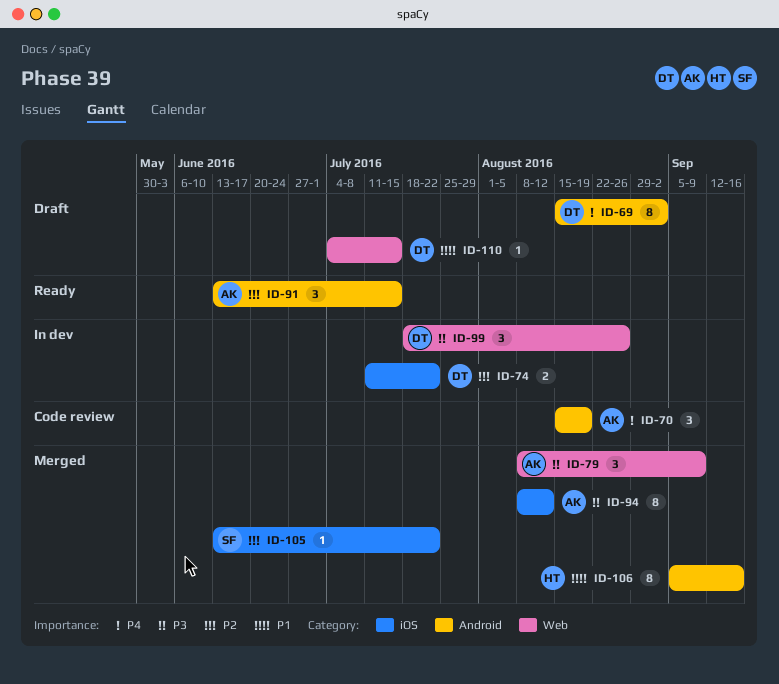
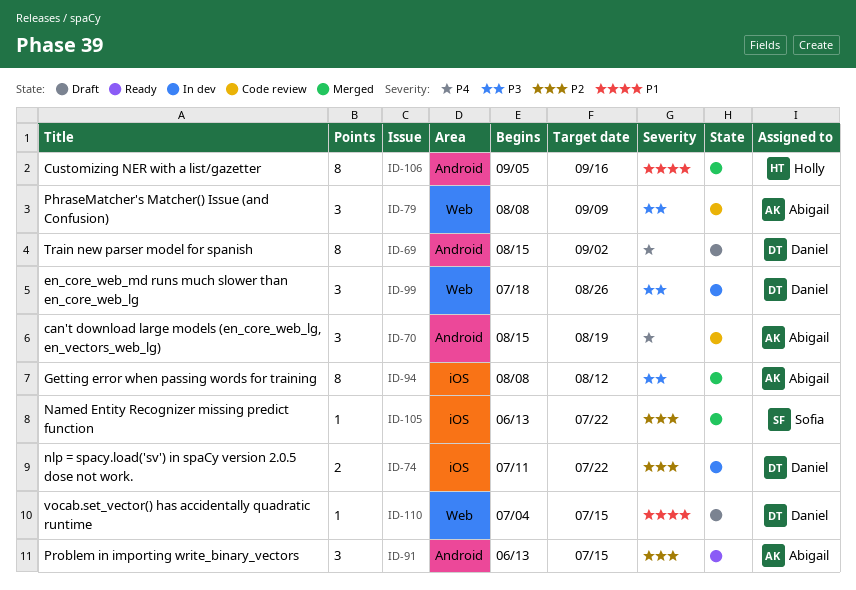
ID-79, status: Merged -> Code review

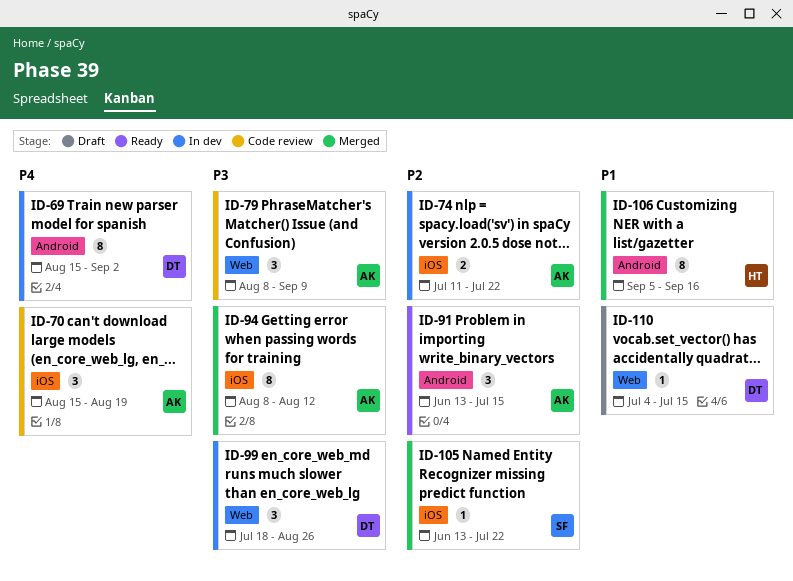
ID-69, status: Draft -> In dev
ID-70, label: Android -> iOS
ID-74, owner: Daniel -> Abigail

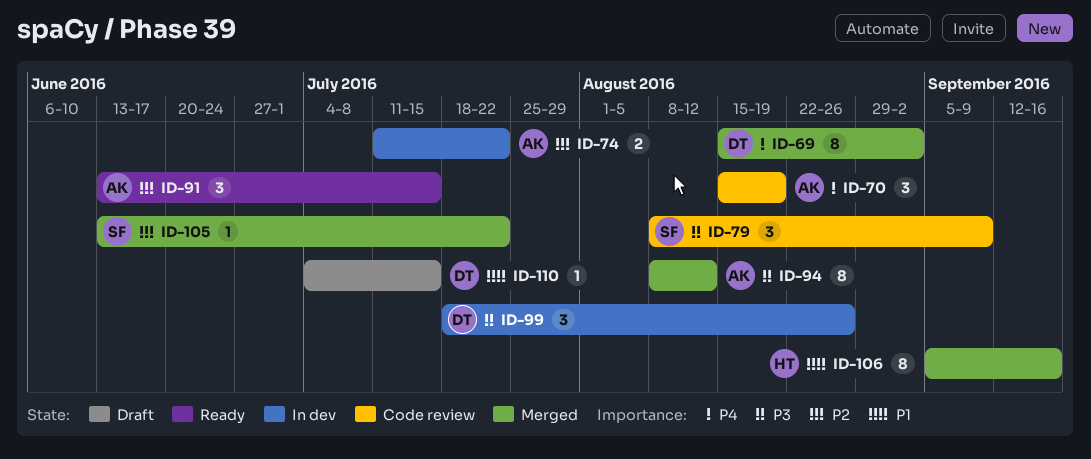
ID-69, status: In dev -> Merged
ID-79, owner: AK -> SF

